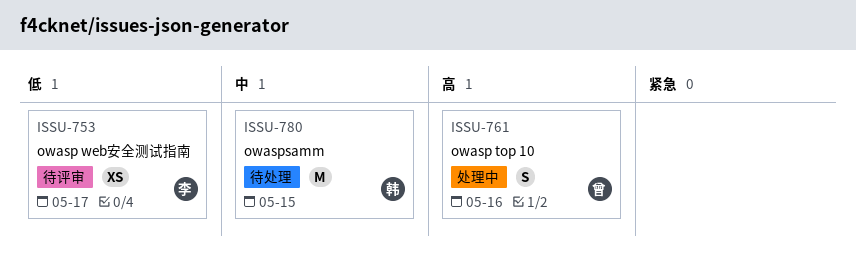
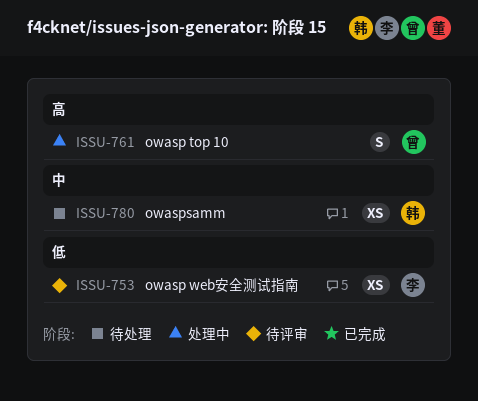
ISSU-780, estimate: M -> XS

